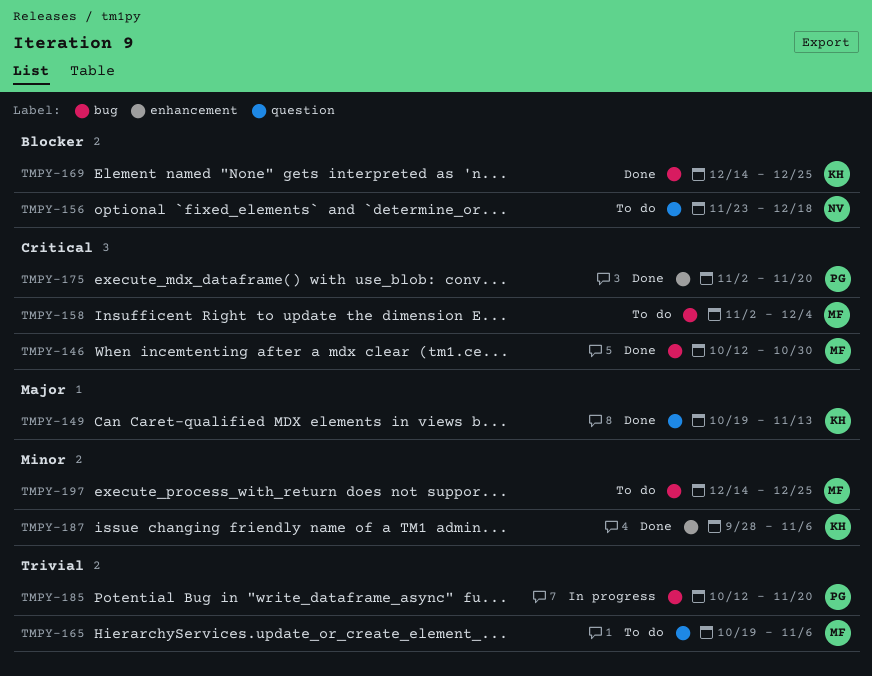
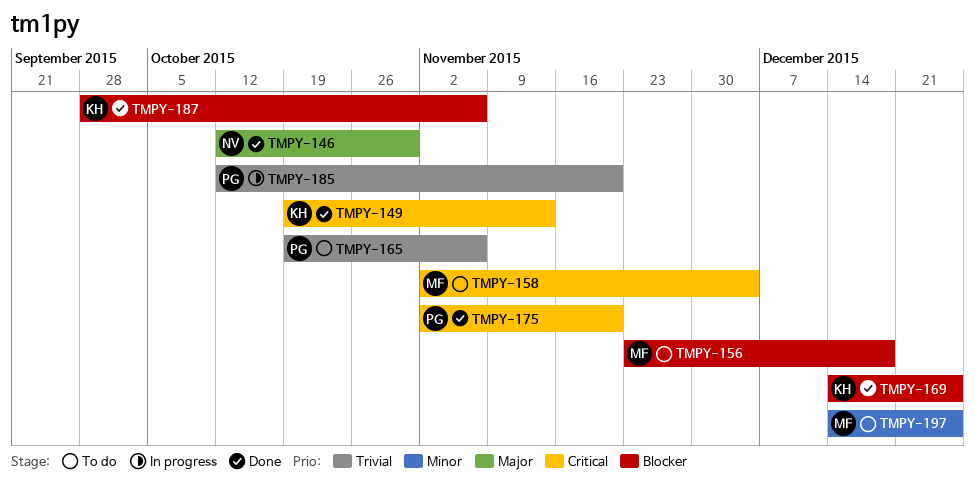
TMPY-146, owner: MF -> NV
TMPY-146, priority: Critical -> Major
TMPY-149, priority: Major -> Critical
TMPY-156, owner: NV -> MF
TMPY-165, owner: MF -> PG
TMPY-187, priority: Minor -> Blocker

